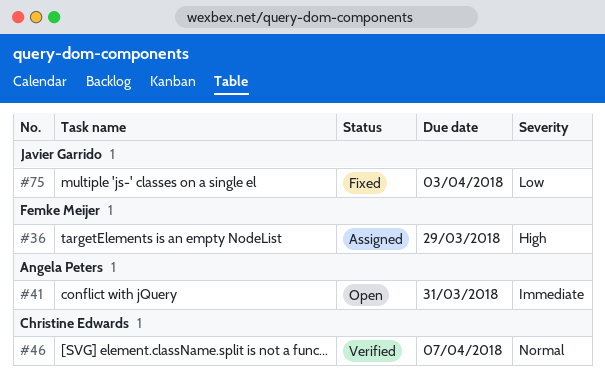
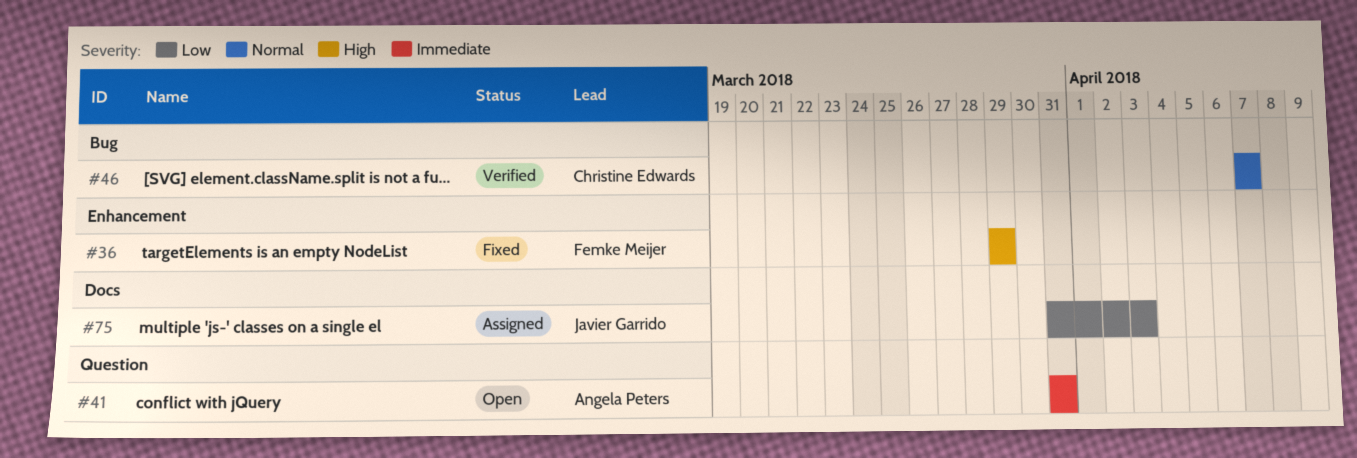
#36, status: Assigned -> Fixed
#75, status: Fixed -> Assigned

